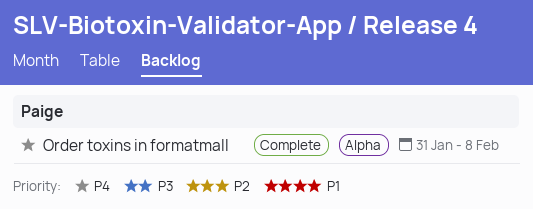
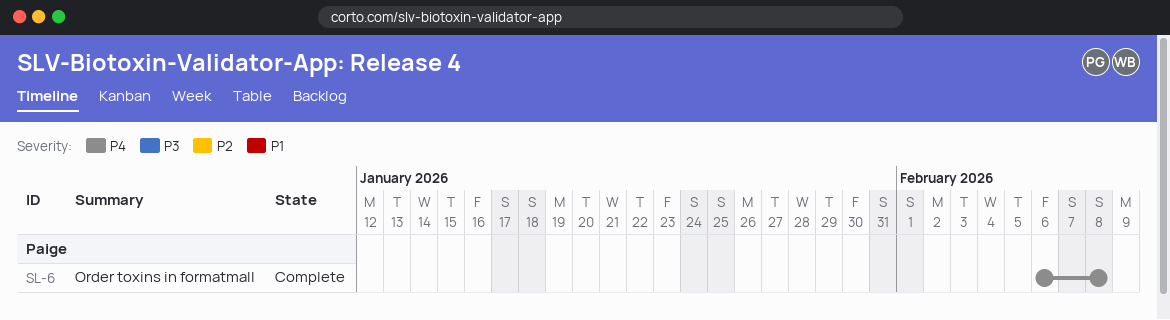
Order toxins in formatmall, start: Jan 31 -> Feb 6

